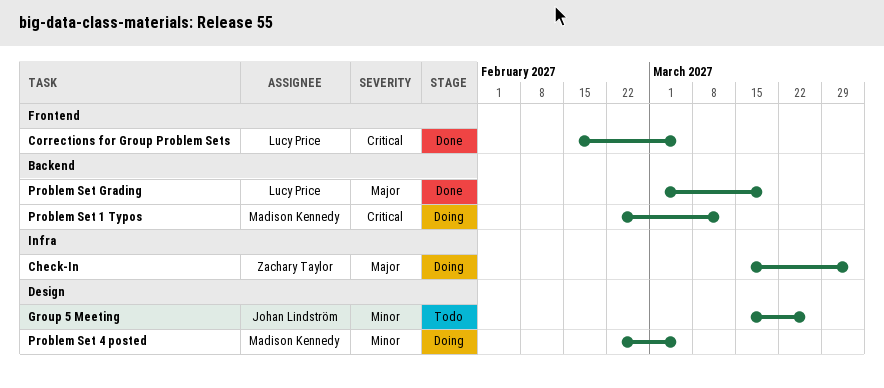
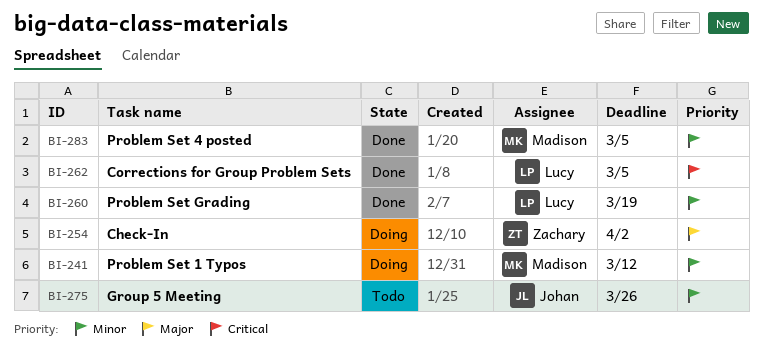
Problem Set 1 Typos, priority: Critical -> Minor
Problem Set 4 posted, status: Doing -> Done
Problem Set Grading, priority: Major -> Minor

